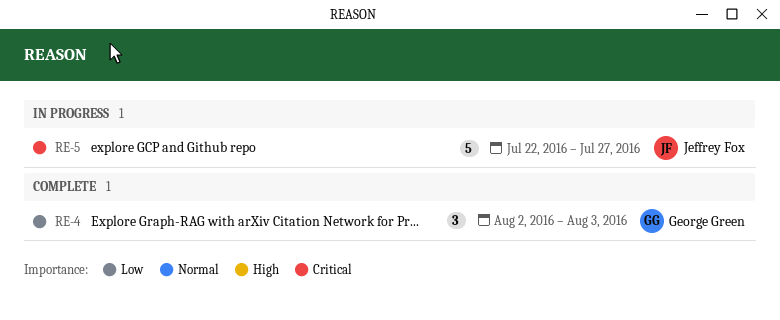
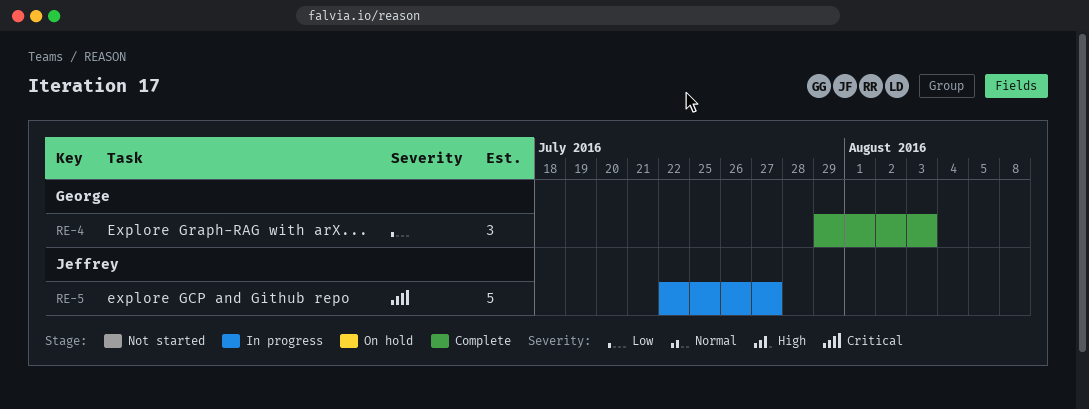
RE-4, start: Aug 2 -> Jul 29

